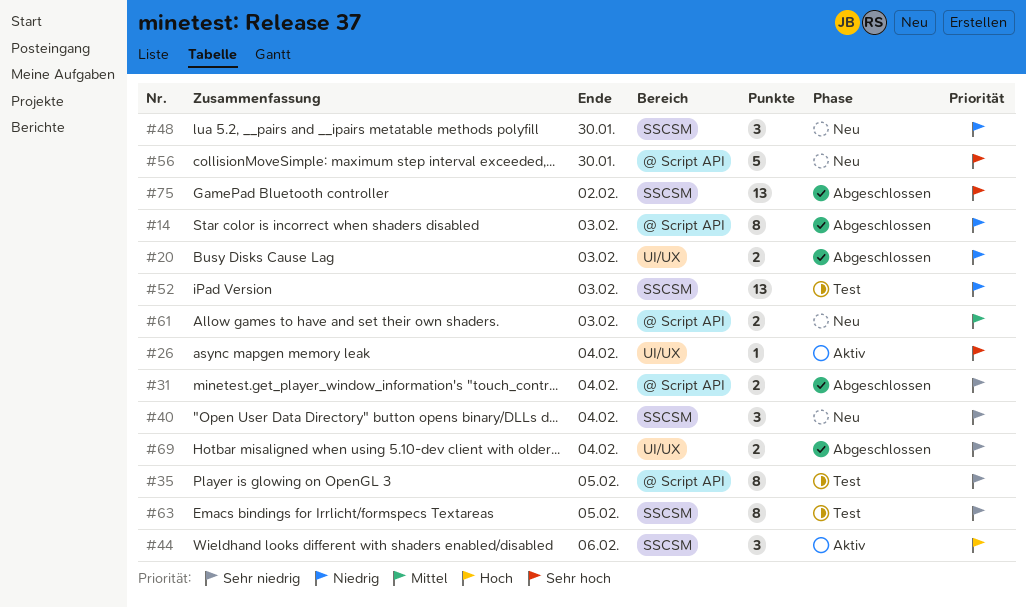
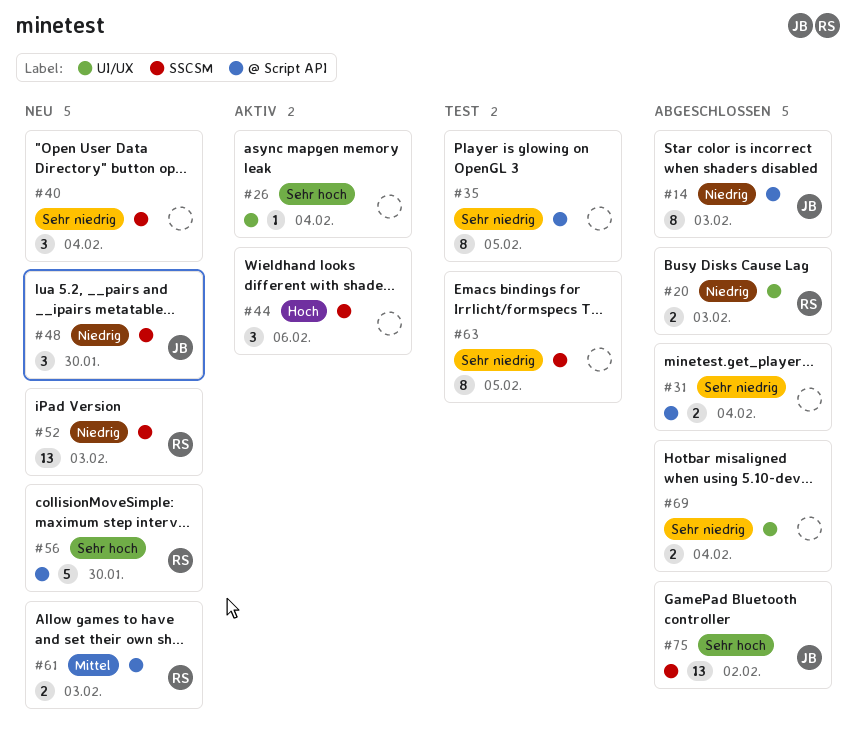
#52, status: Test -> Neu

